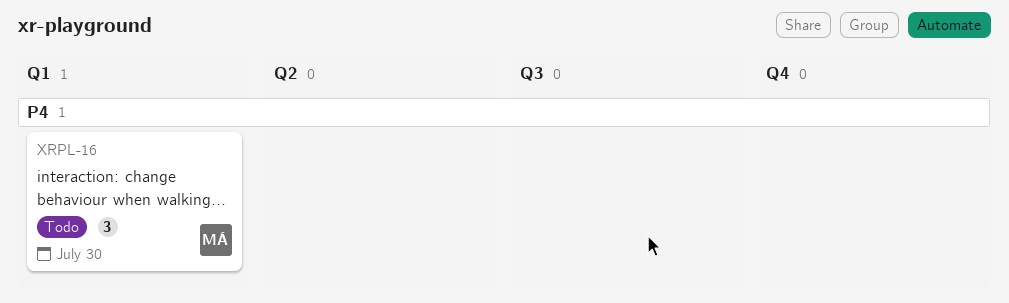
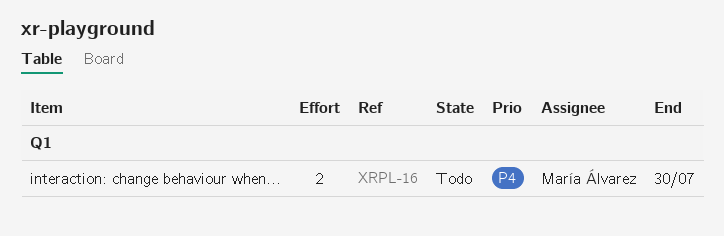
XRPL-16, estimate: 3 -> 2

